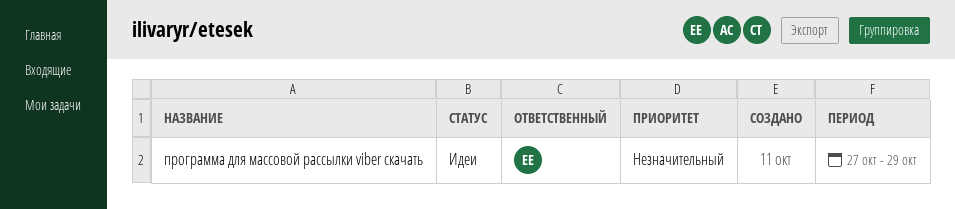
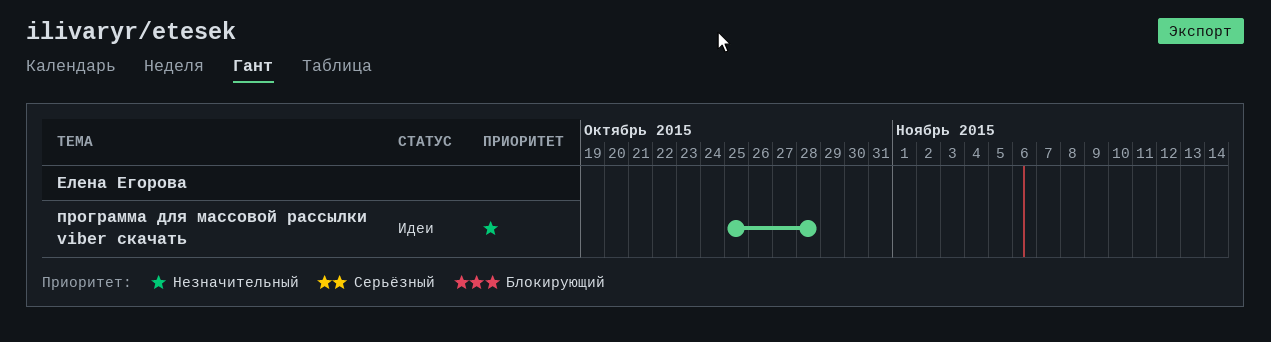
программа для массовой рассылки viber скачать, start: Oct 27 -> Oct 25
программа для массовой рассылки viber скачать, due: Oct 29 -> Oct 28

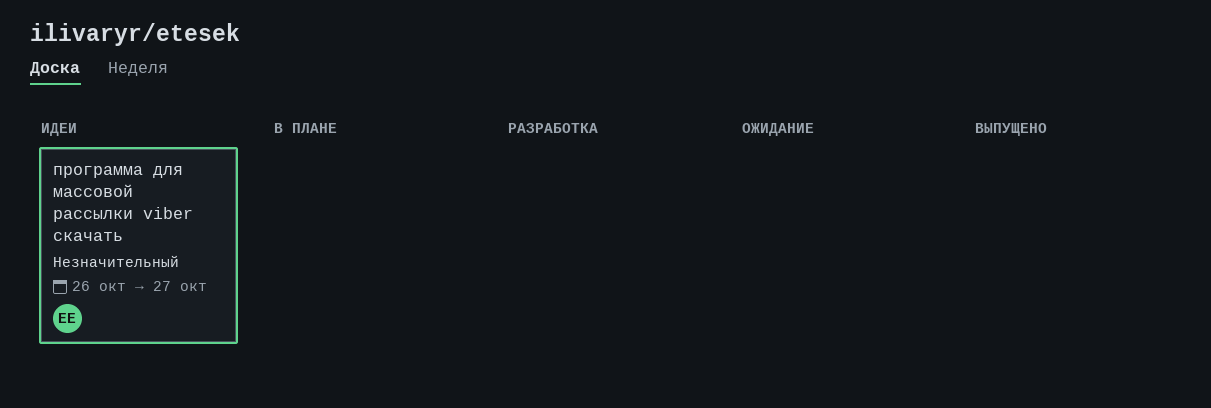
программа для массовой рассылки viber скачать, start: Oct 25 -> Oct 26
программа для массовой рассылки viber скачать, due: Oct 28 -> Oct 27

